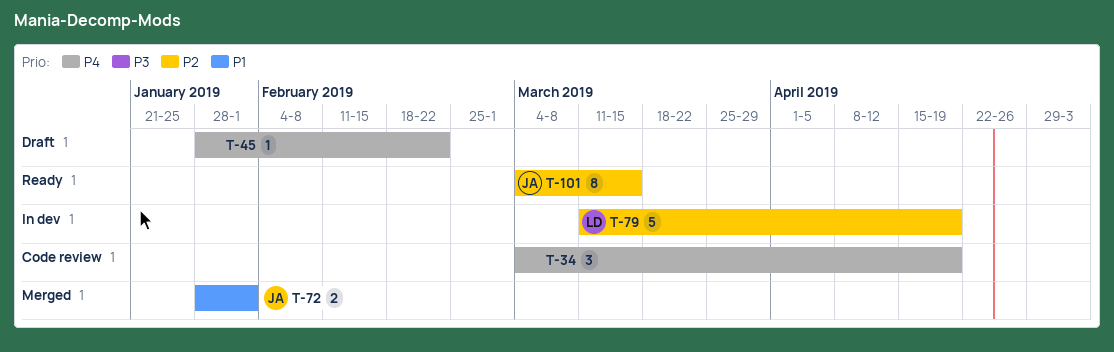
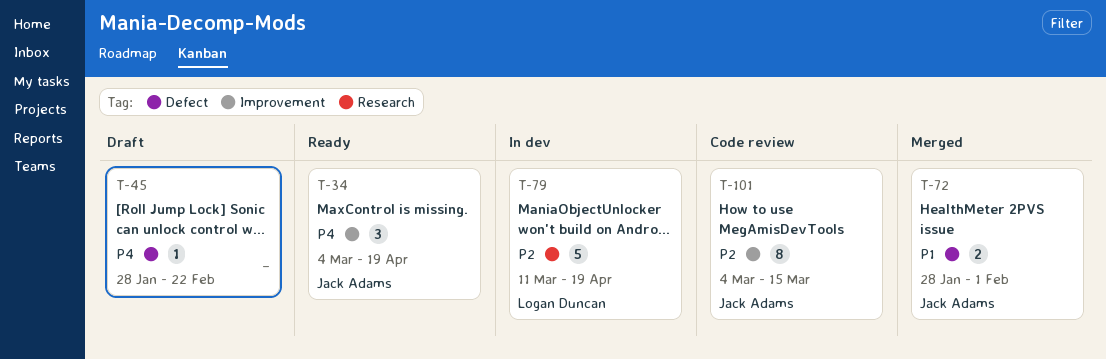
T-34, status: Code review -> Ready
T-34, owner: none -> Jack Adams
T-101, status: Ready -> Code review

